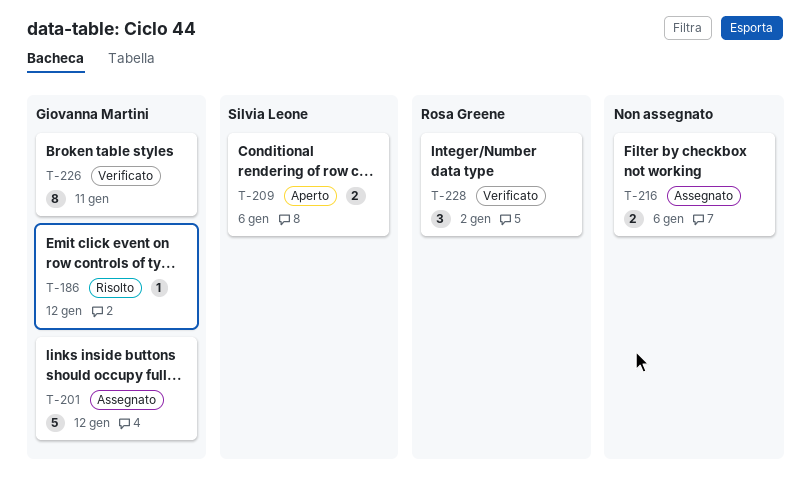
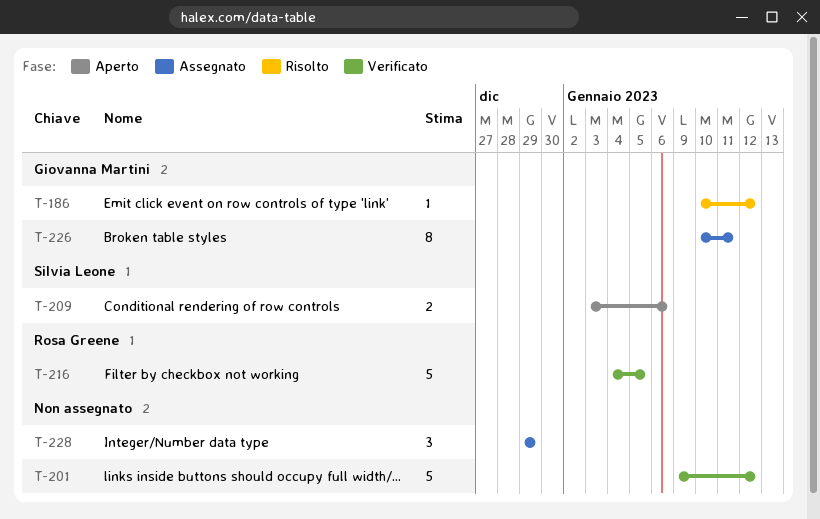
T-201, status: Assegnato -> Verificato
T-201, owner: Giovanna Martini -> none
T-216, status: Assegnato -> Verificato
T-216, owner: none -> Rosa Greene
T-216, estimate: 2 -> 5
T-216, due: Jan 6 -> Jan 5
T-226, status: Verificato -> Assegnato
T-228, status: Verificato -> Assegnato
T-228, owner: Rosa Greene -> none
T-228, due: Jan 2 -> Dec 29

